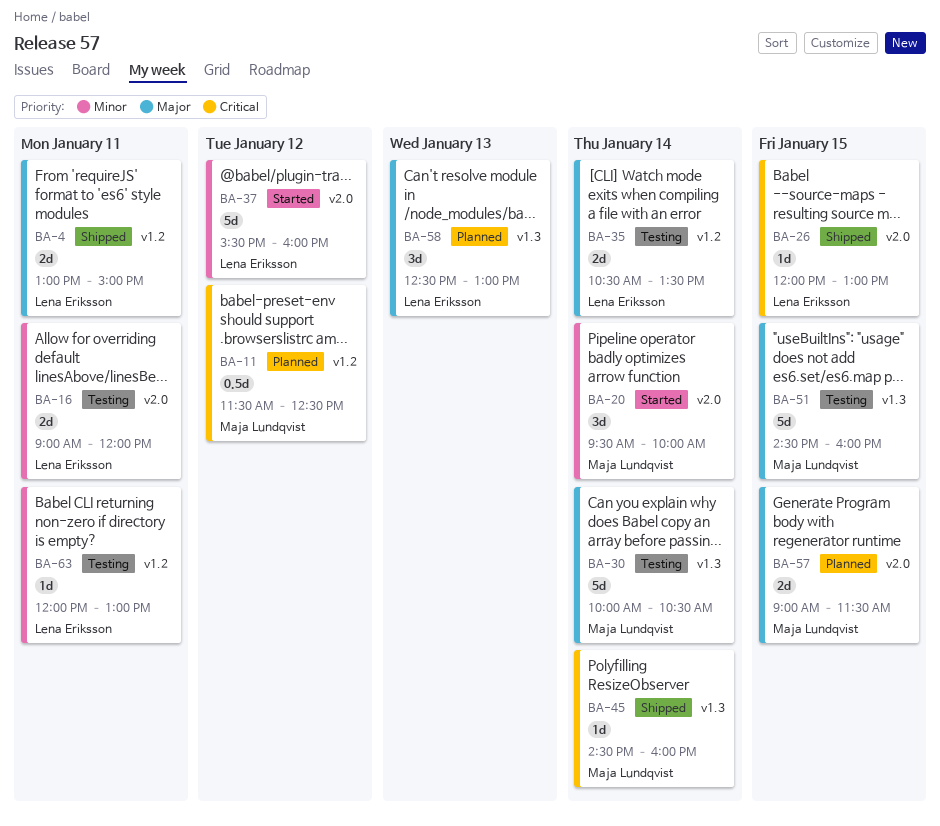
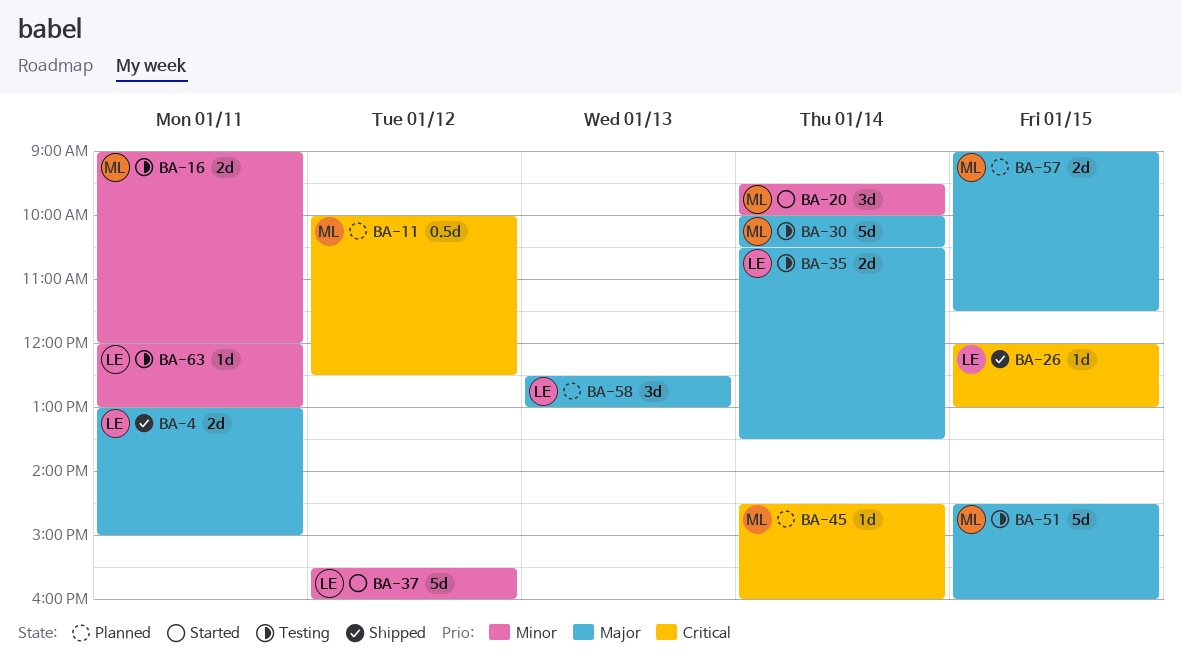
BA-11, begins: 11:30 -> 10:00
BA-16, owner: Lena Eriksson -> Maja Lundqvist
BA-45, status: Shipped -> Planned

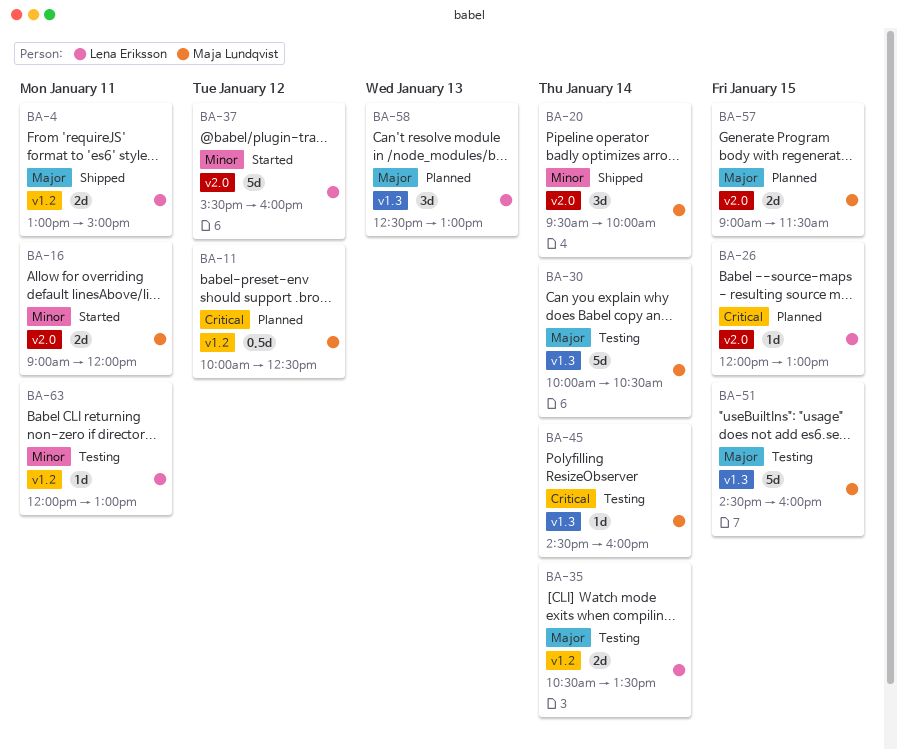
BA-16, status: Testing -> Started
BA-20, status: Started -> Shipped
BA-26, status: Shipped -> Planned
BA-45, status: Planned -> Testing

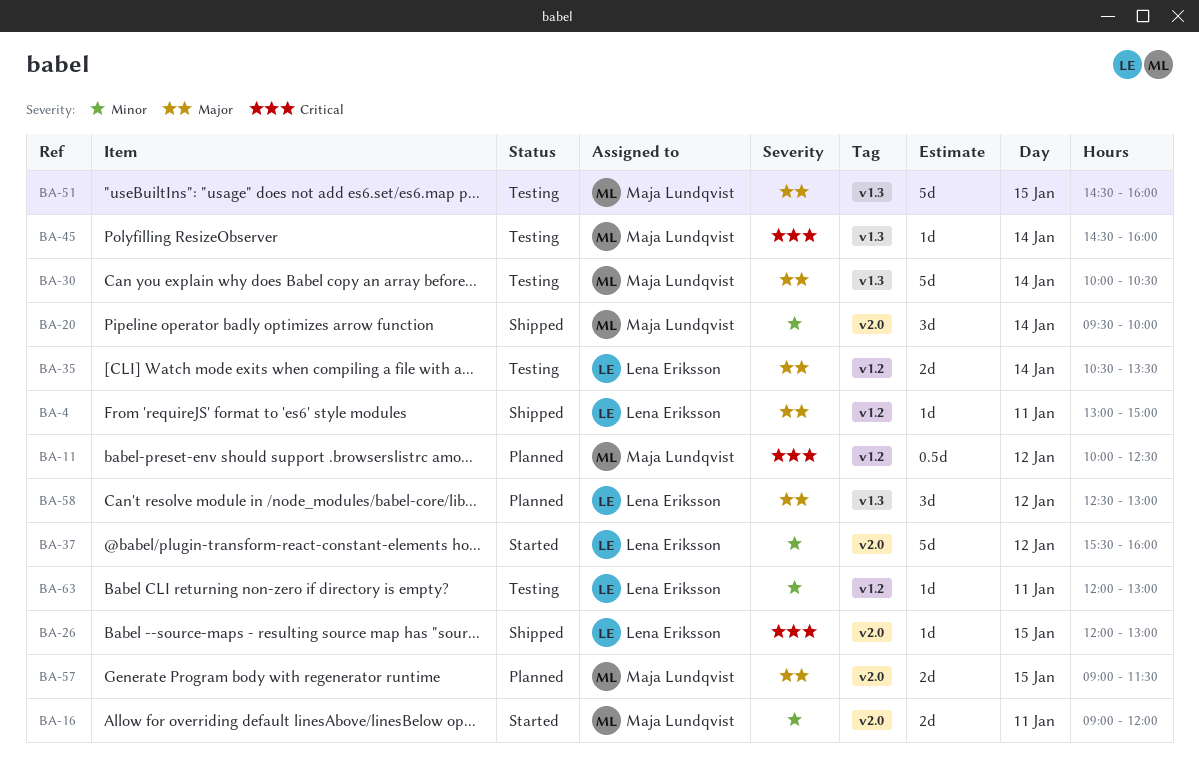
BA-4, estimate: 2d -> 1d
BA-26, status: Planned -> Shipped
BA-58, day: Jan 13 -> Jan 12

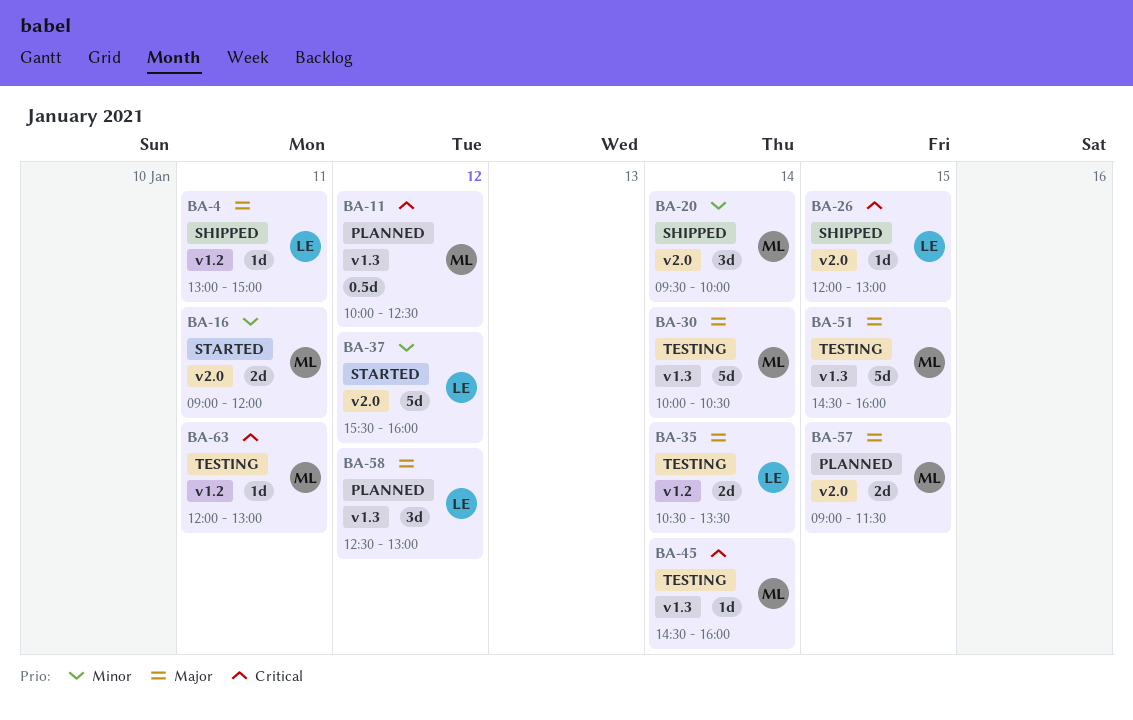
BA-11, label: v1.2 -> v1.3
BA-63, owner: Lena Eriksson -> Maja Lundqvist
BA-63, priority: Minor -> Critical

